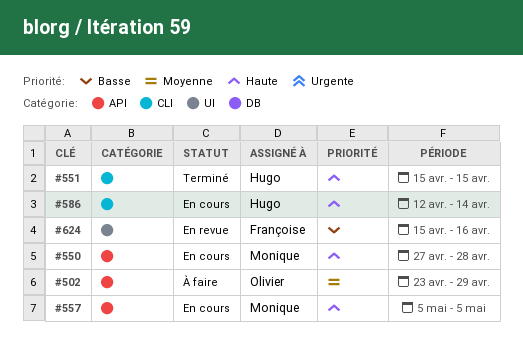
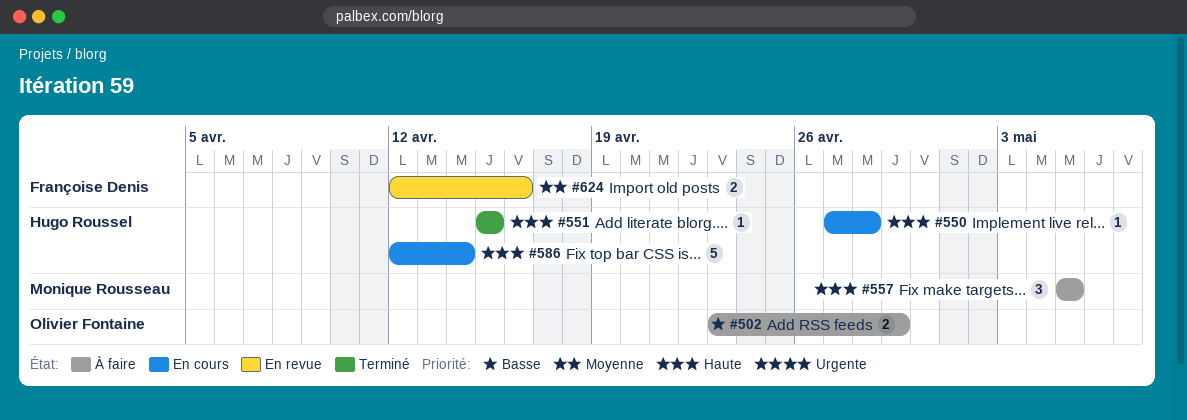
#502, priority: Moyenne -> Basse
#550, owner: Monique Rousseau -> Hugo Roussel
#557, status: En cours -> À faire
#624, priority: Basse -> Moyenne
#624, start: Apr 15 -> Apr 12

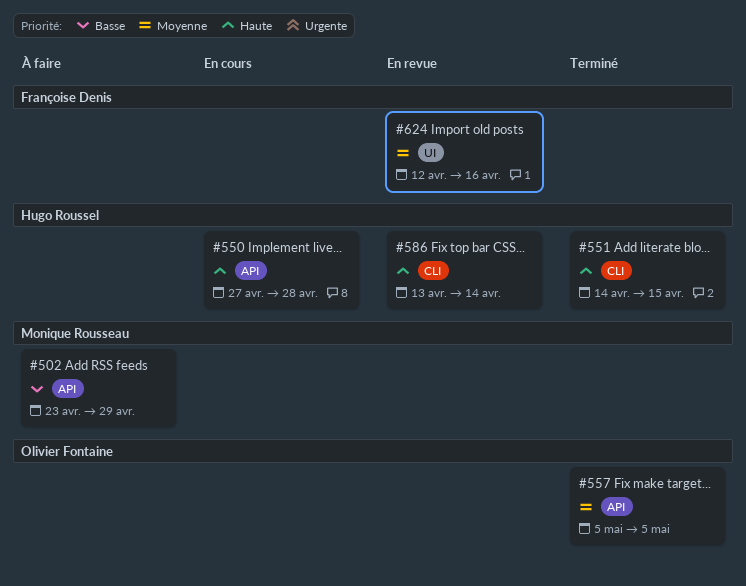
#502, owner: Olivier Fontaine -> Monique Rousseau
#551, start: Apr 15 -> Apr 14
#557, status: À faire -> Terminé
#557, owner: Monique Rousseau -> Olivier Fontaine
#557, priority: Haute -> Moyenne
#586, status: En cours -> En revue
#586, start: Apr 12 -> Apr 13

